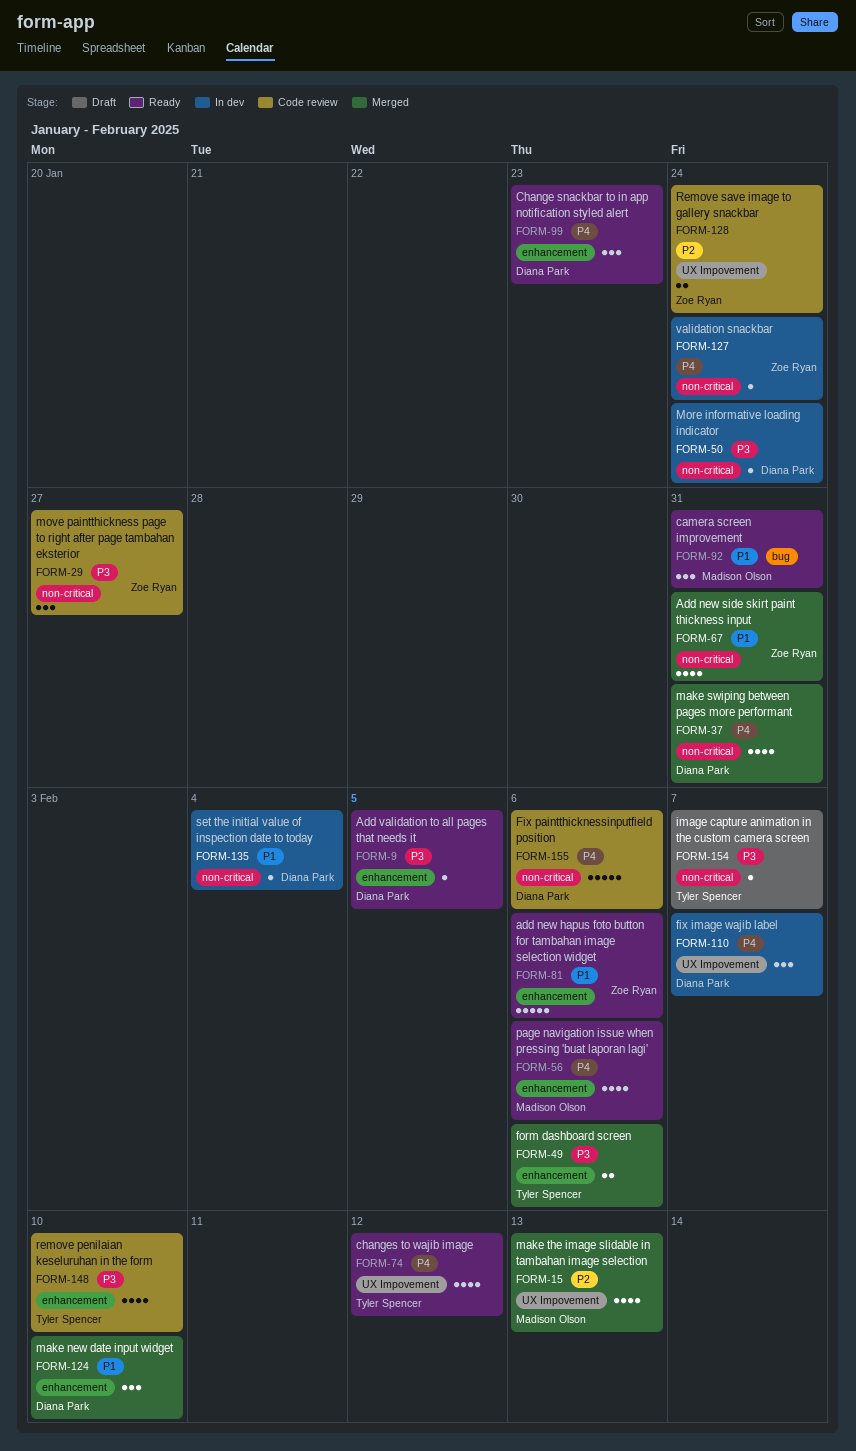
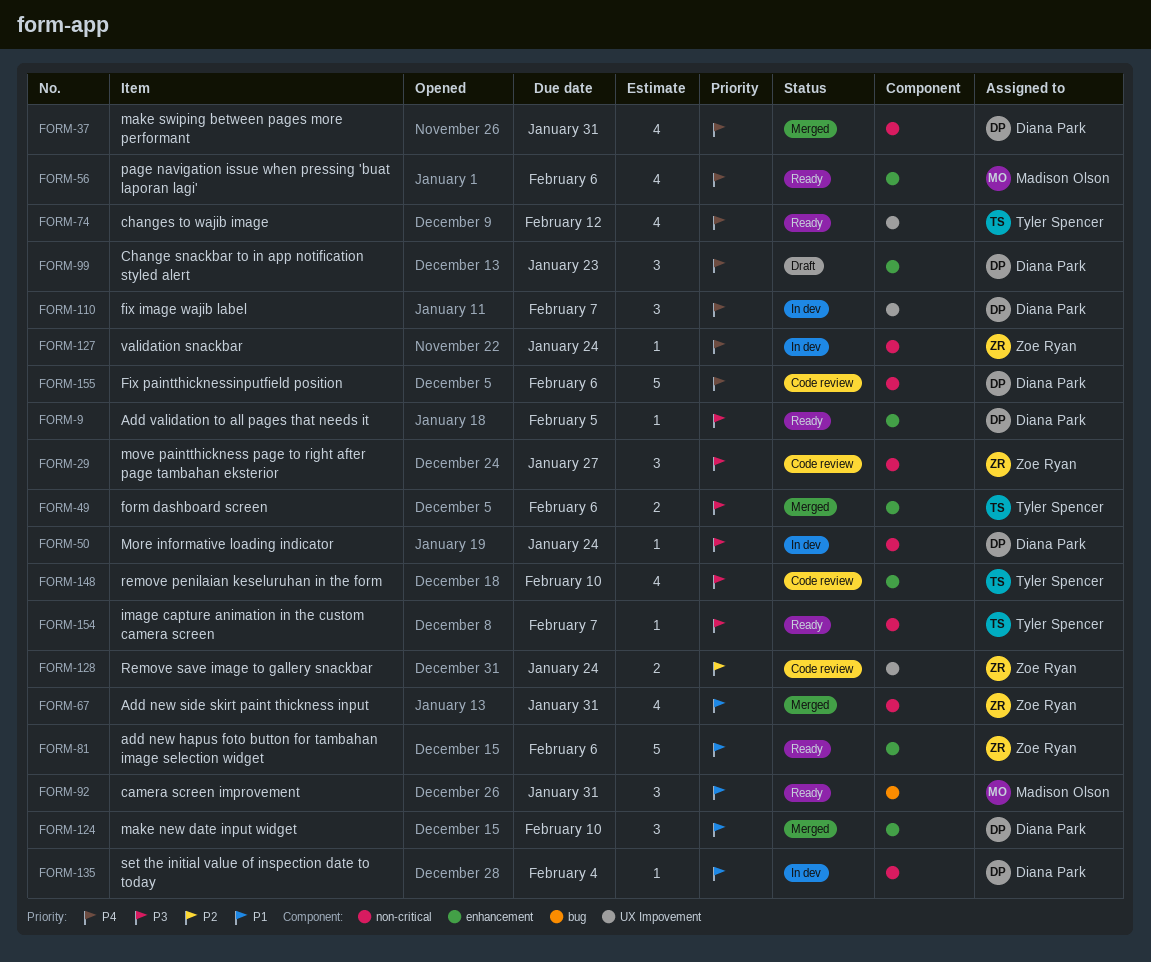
FORM-15: present -> none
FORM-99, status: Ready -> Draft
FORM-154, status: Draft -> Ready

